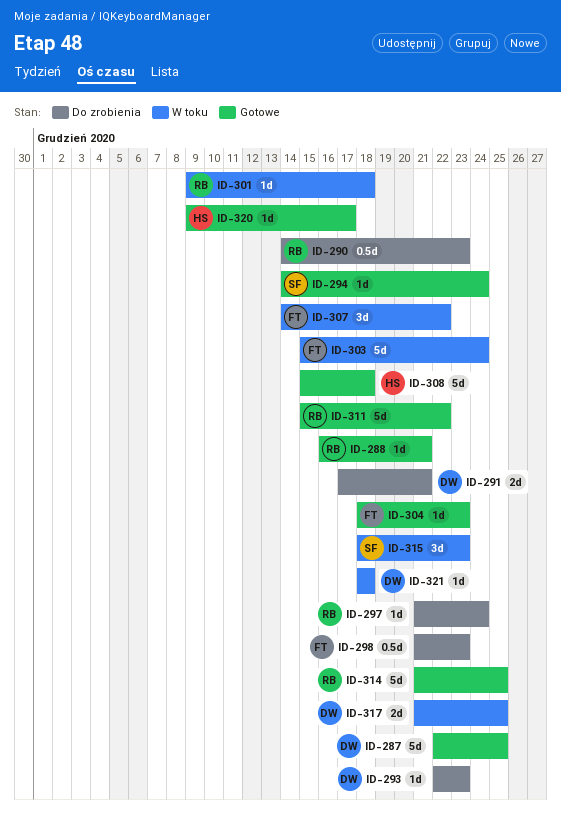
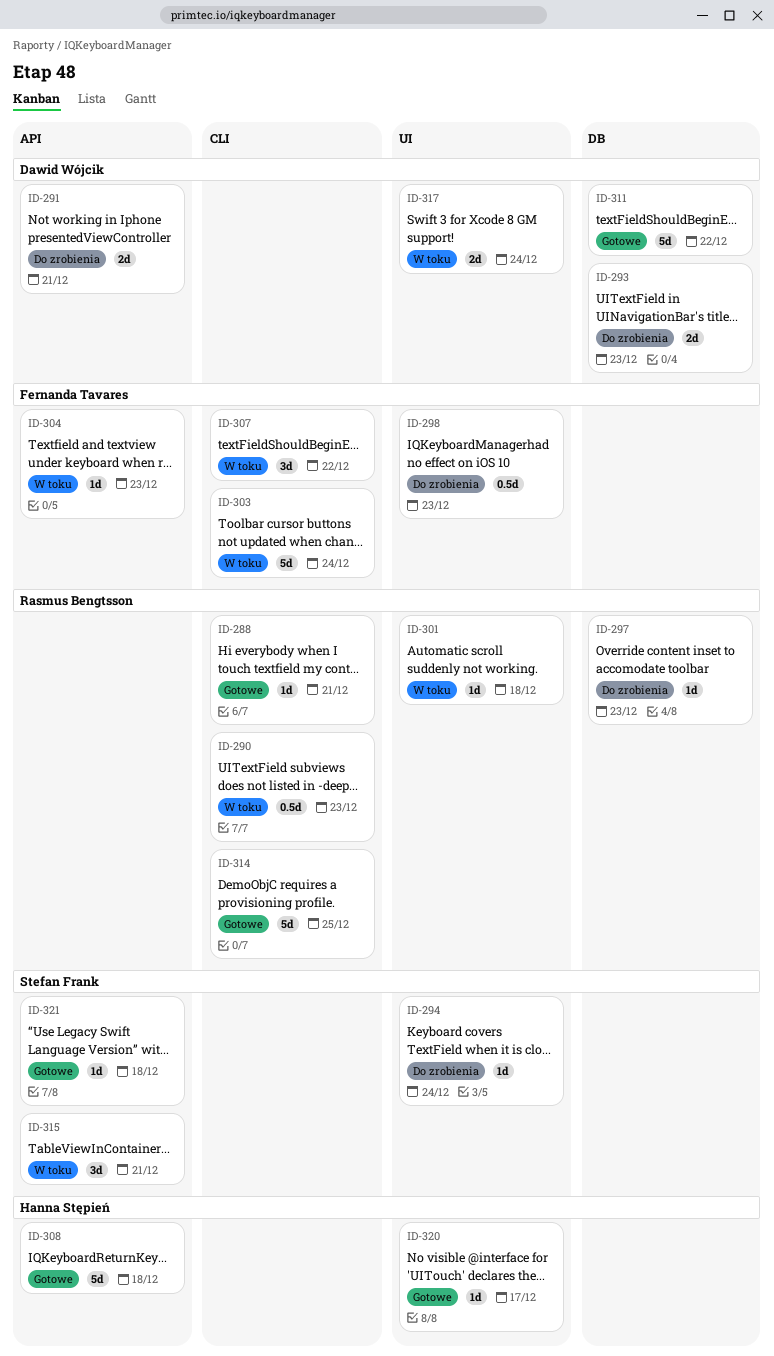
ID-287: present -> none
ID-290, status: Do zrobienia -> W toku
ID-293, estimate: 1d -> 2d
ID-294, status: Gotowe -> Do zrobienia
ID-297, due: Dec 24 -> Dec 23
ID-304, status: Gotowe -> W toku
ID-311, owner: Rasmus Bengtsson -> Dawid Wójcik
ID-315, due: Dec 23 -> Dec 21
ID-317, due: Dec 25 -> Dec 24
ID-321, status: W toku -> Gotowe
ID-321, owner: Dawid Wójcik -> Stefan Frank

